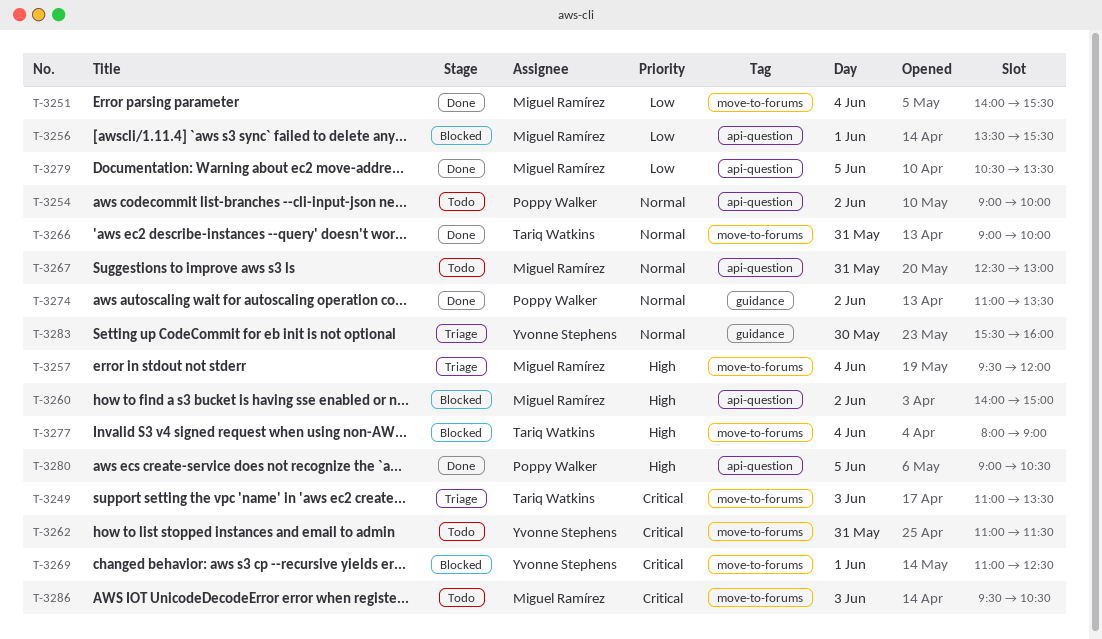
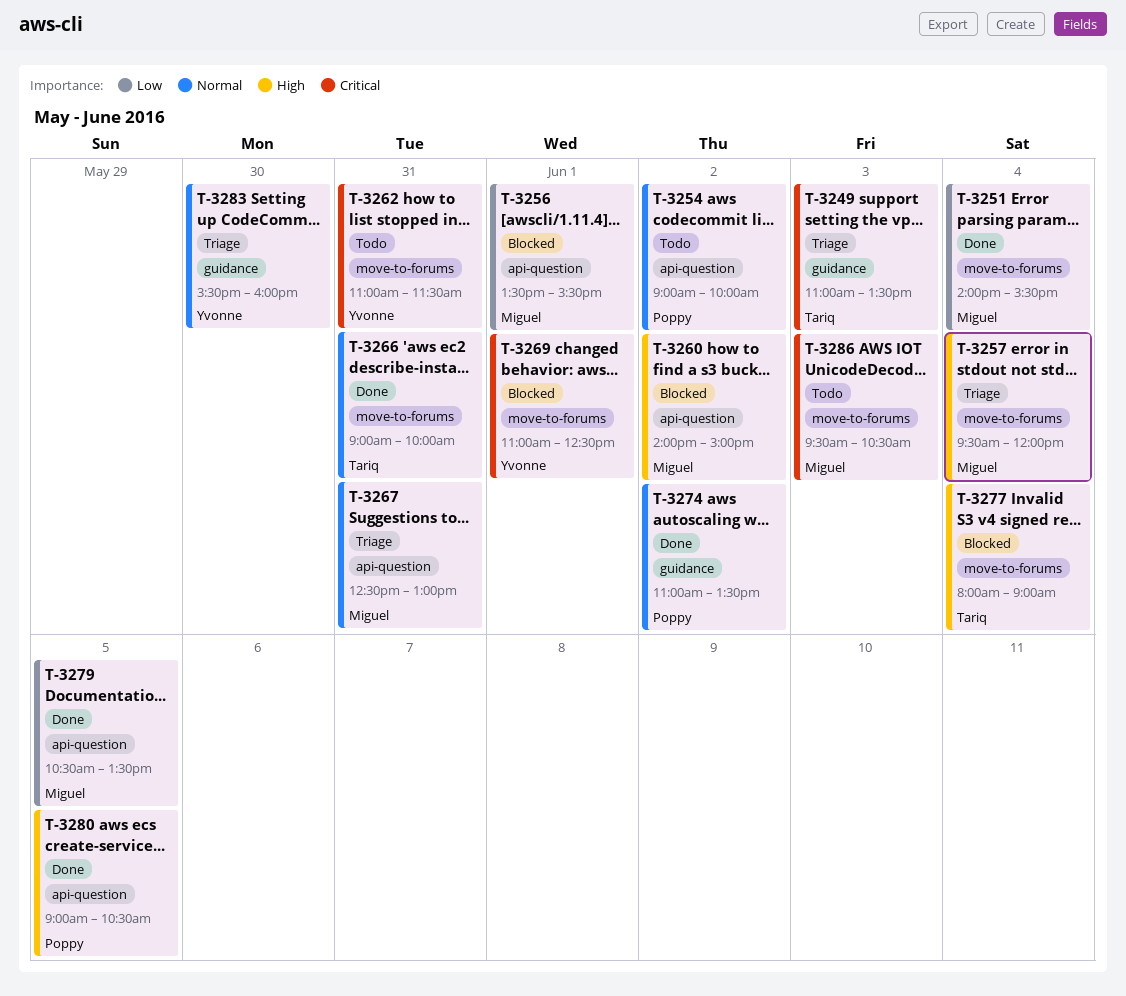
T-3249, label: move-to-forums -> guidance
T-3267, status: Todo -> Triage

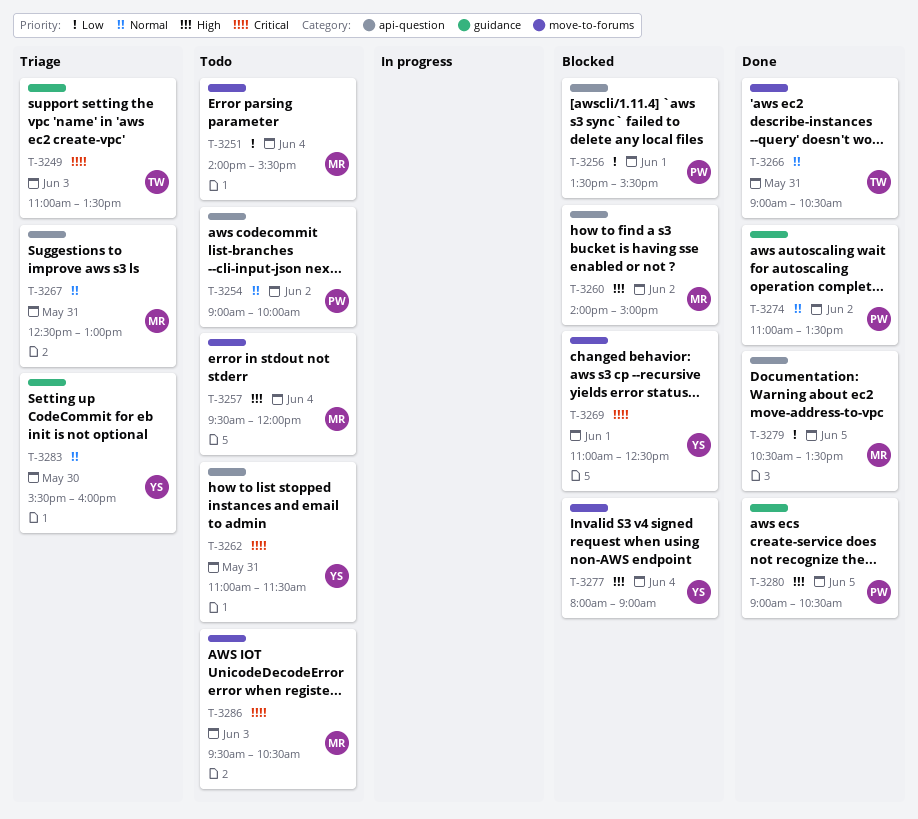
T-3251, status: Done -> Todo
T-3256, owner: Miguel -> Poppy
T-3257, status: Triage -> Todo
T-3262, label: move-to-forums -> api-question
T-3266, ends: 10:00 -> 10:30
T-3277, owner: Tariq -> Yvonne
T-3280, label: api-question -> guidance

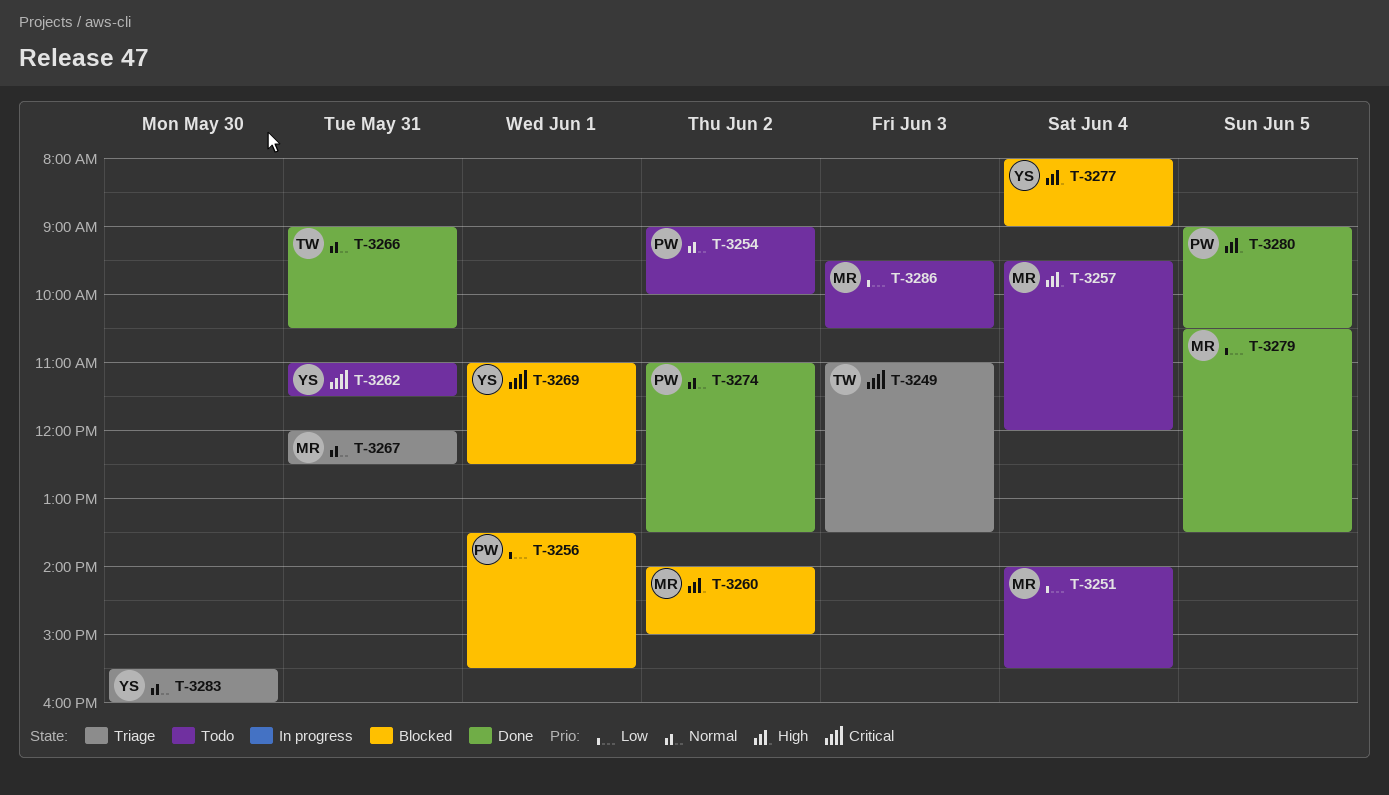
T-3267, begins: 12:30 -> 12:00
T-3267, ends: 13:00 -> 12:30
T-3286, priority: Critical -> Low

